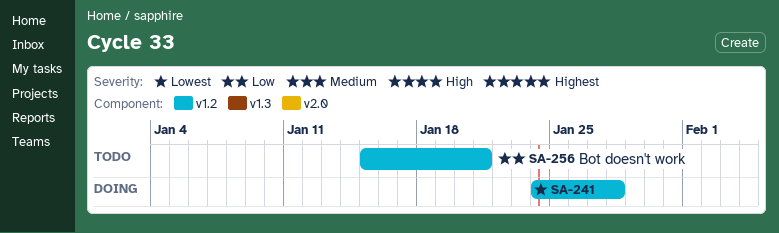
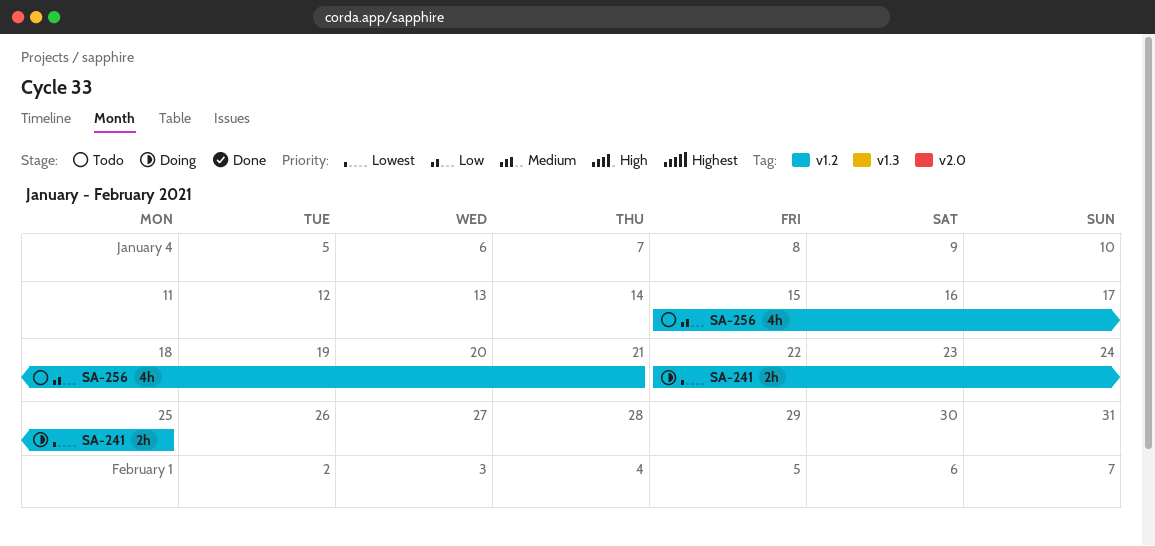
SA-241, start: Jan 24 -> Jan 22
SA-241, due: Jan 28 -> Jan 25

